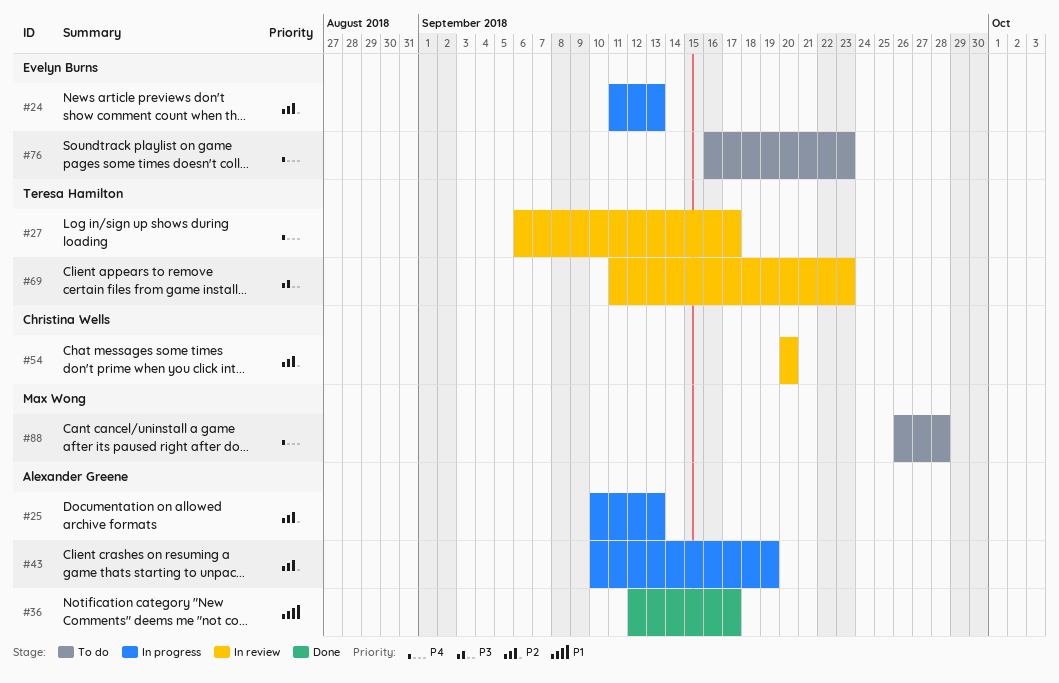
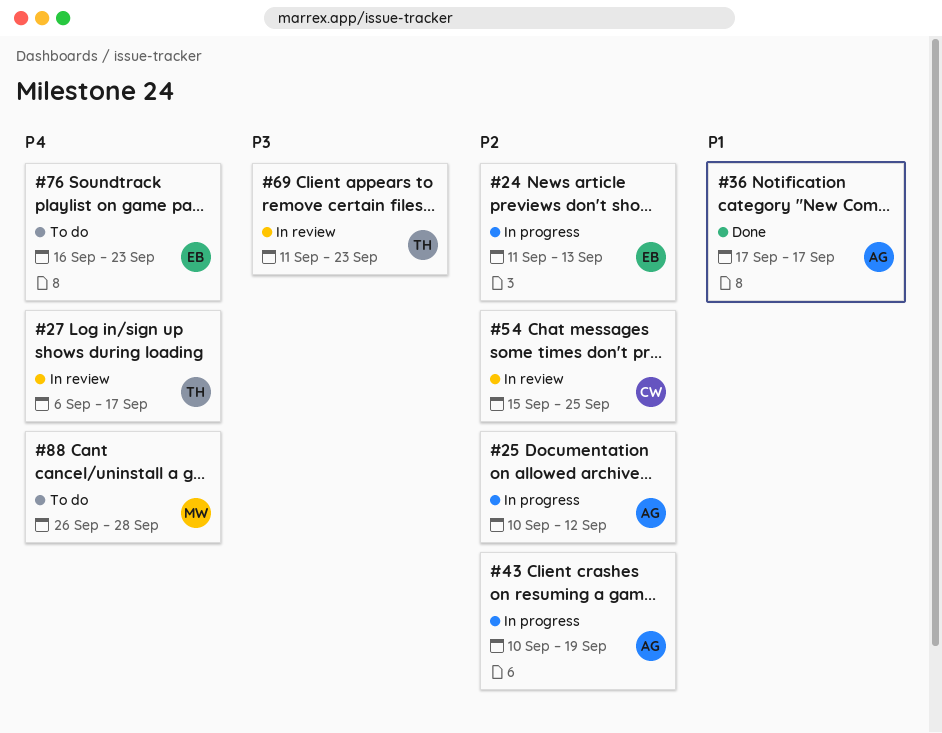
#25, due: Sep 13 -> Sep 12
#36, start: Sep 12 -> Sep 17
#54, start: Sep 20 -> Sep 15
#54, due: Sep 20 -> Sep 25

